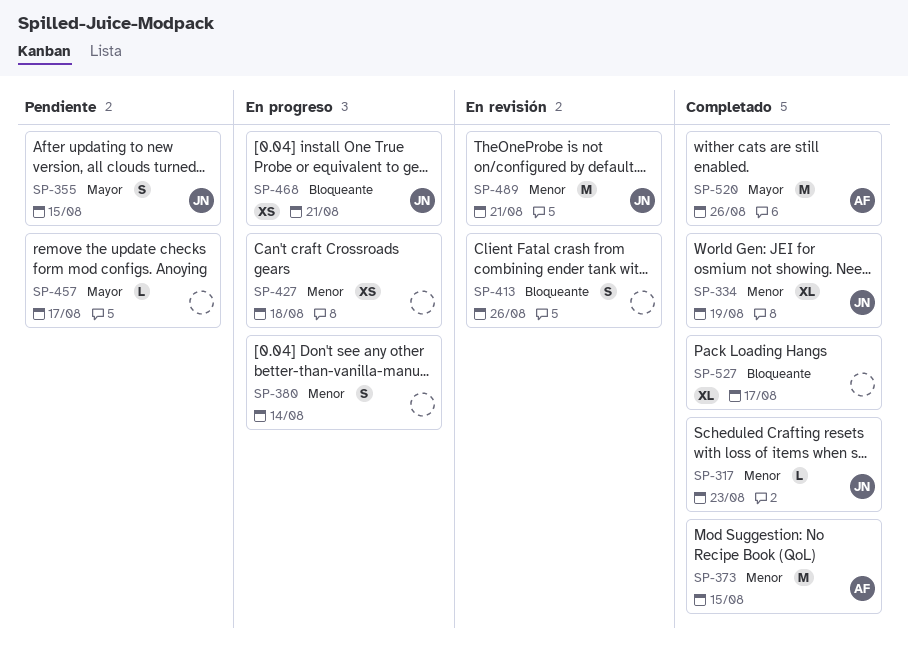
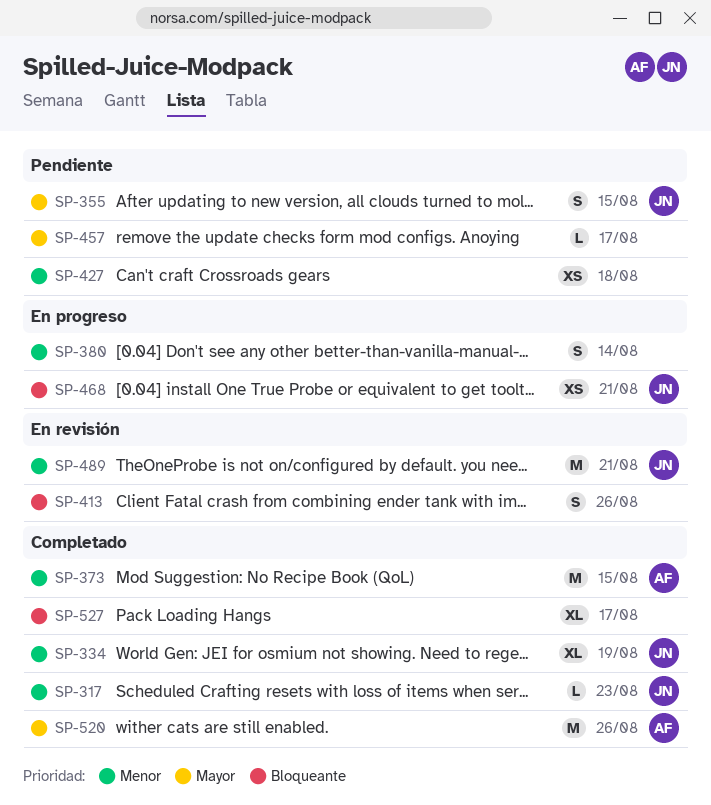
SP-427, status: En progreso -> Pendiente

